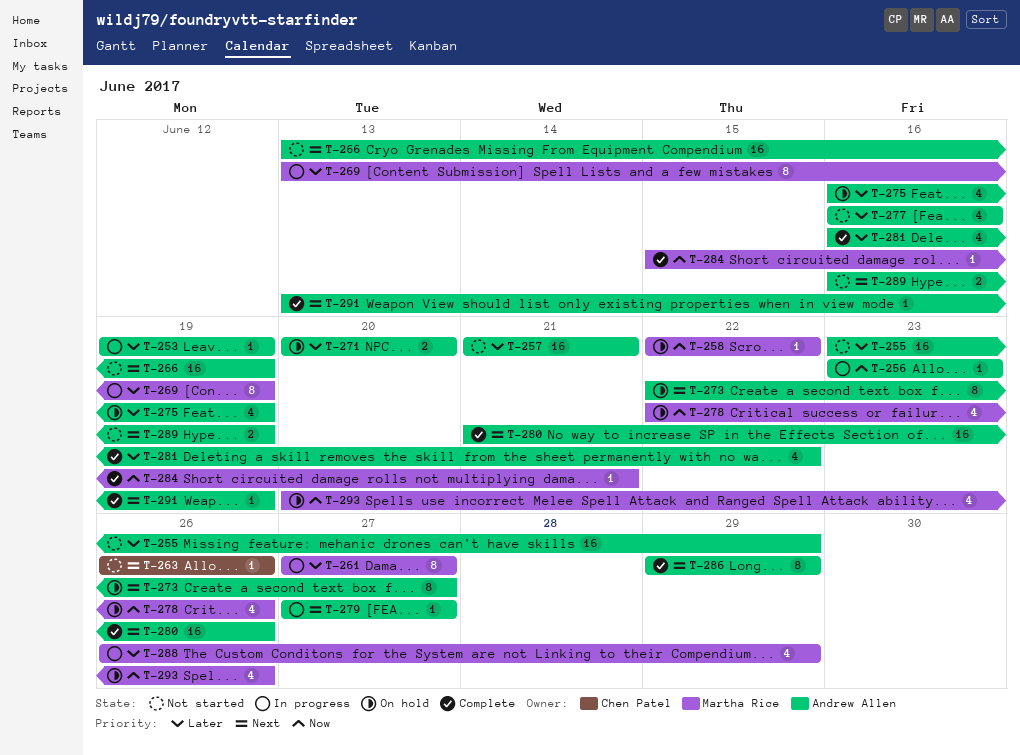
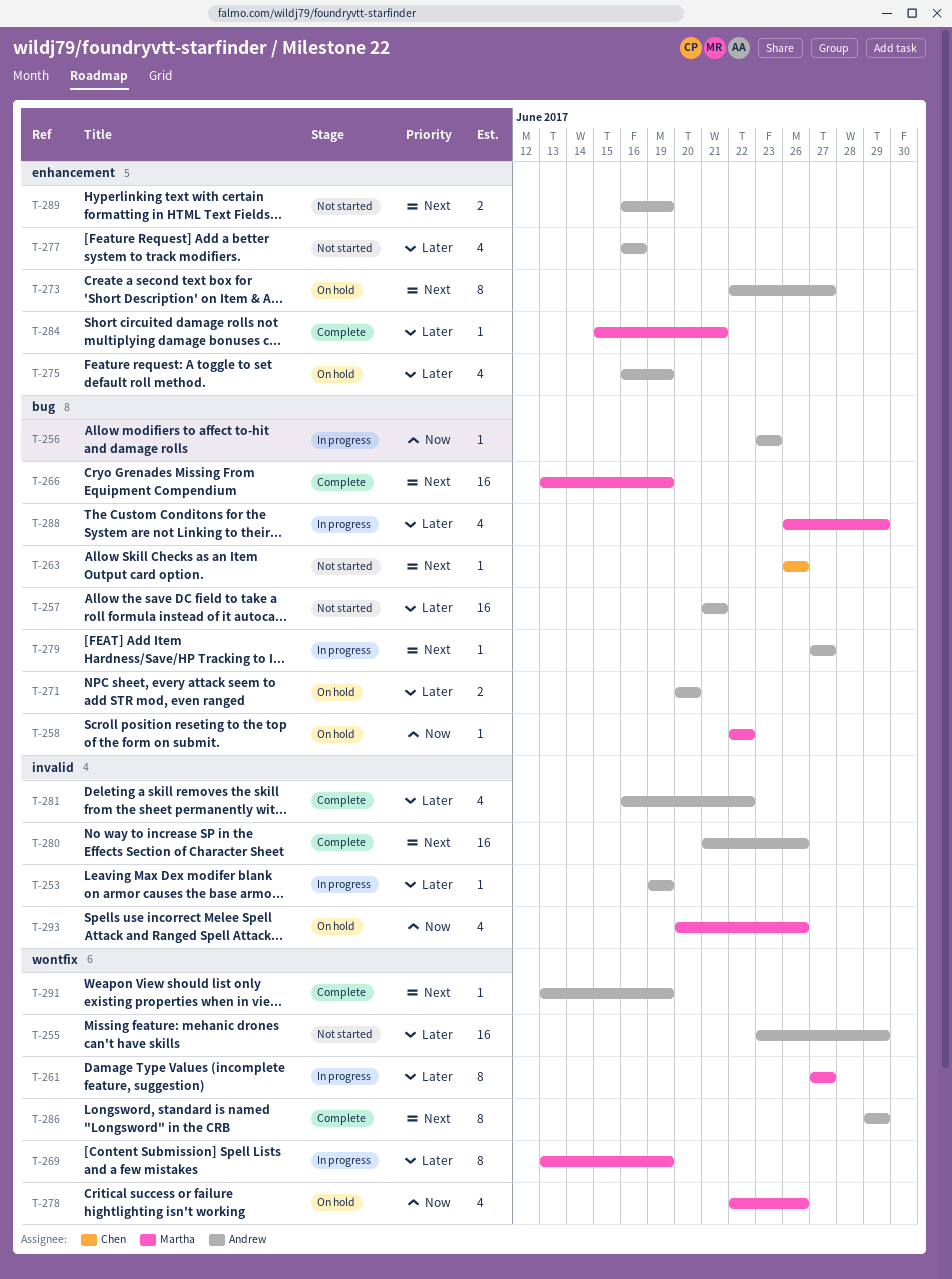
T-266, status: Not started -> Complete
T-266, owner: Andrew Allen -> Martha Rice
T-284, priority: Now -> Later

